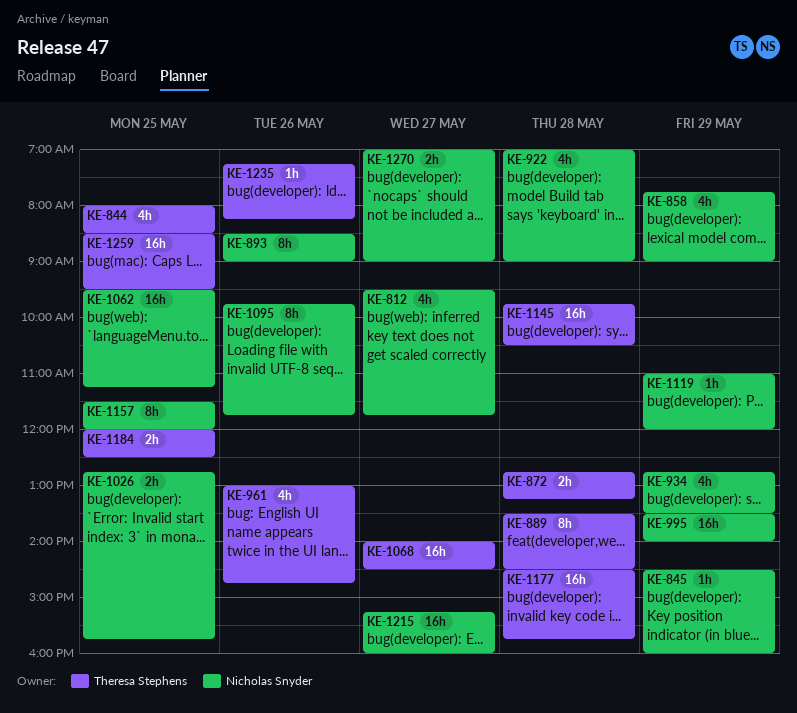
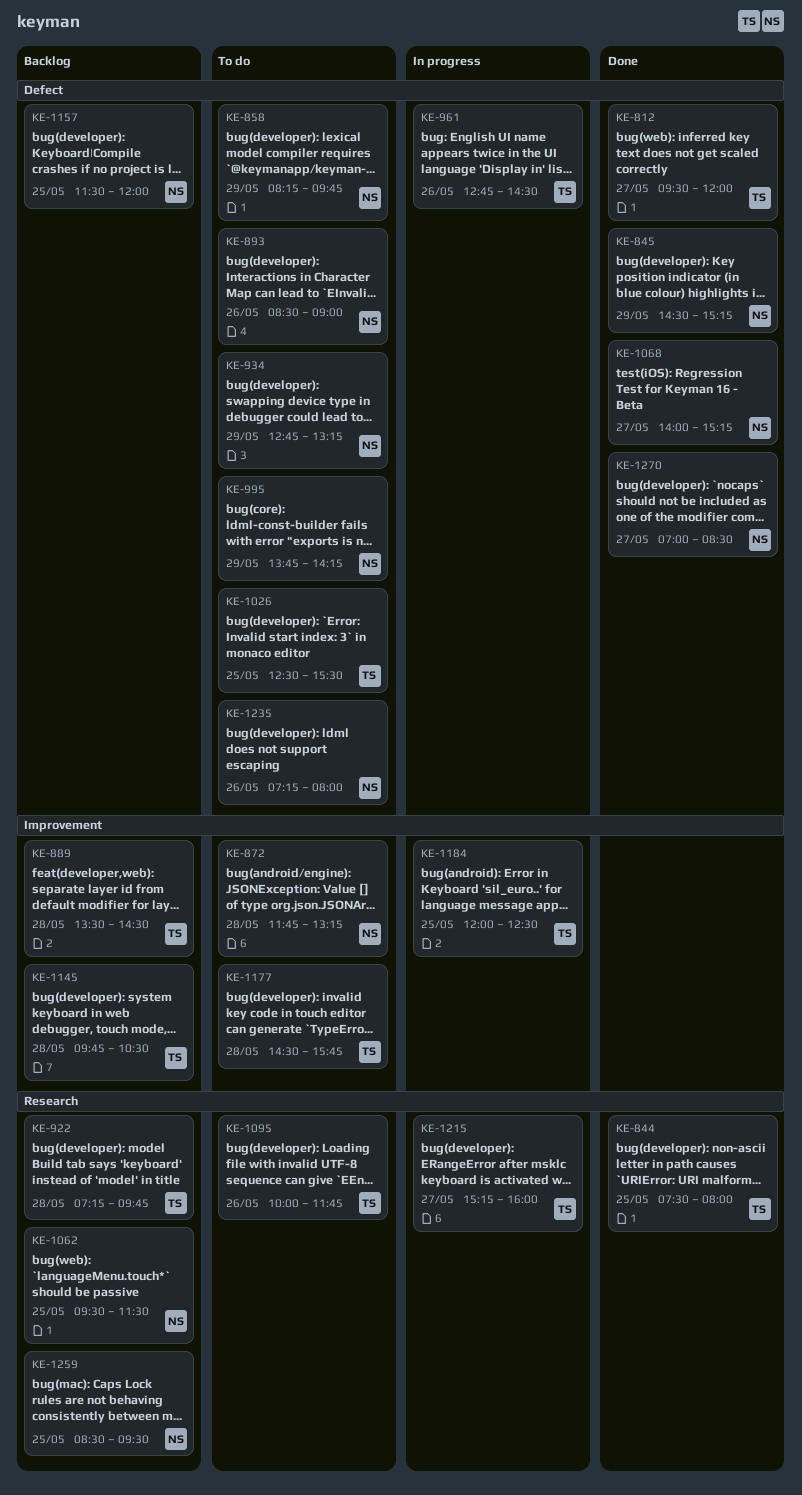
KE-812, owner: Nicholas Snyder -> Theresa Stephens
KE-812, ends: 11:45 -> 12:00
KE-844, begins: 08:00 -> 07:30
KE-844, ends: 08:30 -> 08:00
KE-845, ends: 16:00 -> 15:15
KE-858, begins: 07:45 -> 08:15
KE-858, ends: 09:00 -> 09:45
KE-872, owner: Theresa Stephens -> Nicholas Snyder
KE-872, begins: 12:45 -> 11:45
KE-922, owner: Nicholas Snyder -> Theresa Stephens
KE-922, begins: 07:00 -> 07:15
KE-922, ends: 09:00 -> 09:45
KE-934, ends: 13:30 -> 13:15
KE-961, begins: 13:00 -> 12:45
KE-961, ends: 14:45 -> 14:30
KE-995, begins: 13:30 -> 13:45
KE-995, ends: 14:00 -> 14:15
KE-1026, owner: Nicholas Snyder -> Theresa Stephens
KE-1026, begins: 12:45 -> 12:30
KE-1026, ends: 15:45 -> 15:30
KE-1062, ends: 11:15 -> 11:30
KE-1068, owner: Theresa Stephens -> Nicholas Snyder
KE-1068, ends: 14:30 -> 15:15
KE-1095, owner: Nicholas Snyder -> Theresa Stephens
KE-1095, begins: 09:45 -> 10:00
KE-1119: present -> none
KE-1215, owner: Nicholas Snyder -> Theresa Stephens
KE-1235, owner: Theresa Stephens -> Nicholas Snyder
KE-1235, ends: 08:15 -> 08:00
KE-1259, owner: Theresa Stephens -> Nicholas Snyder
KE-1270, ends: 09:00 -> 08:30

